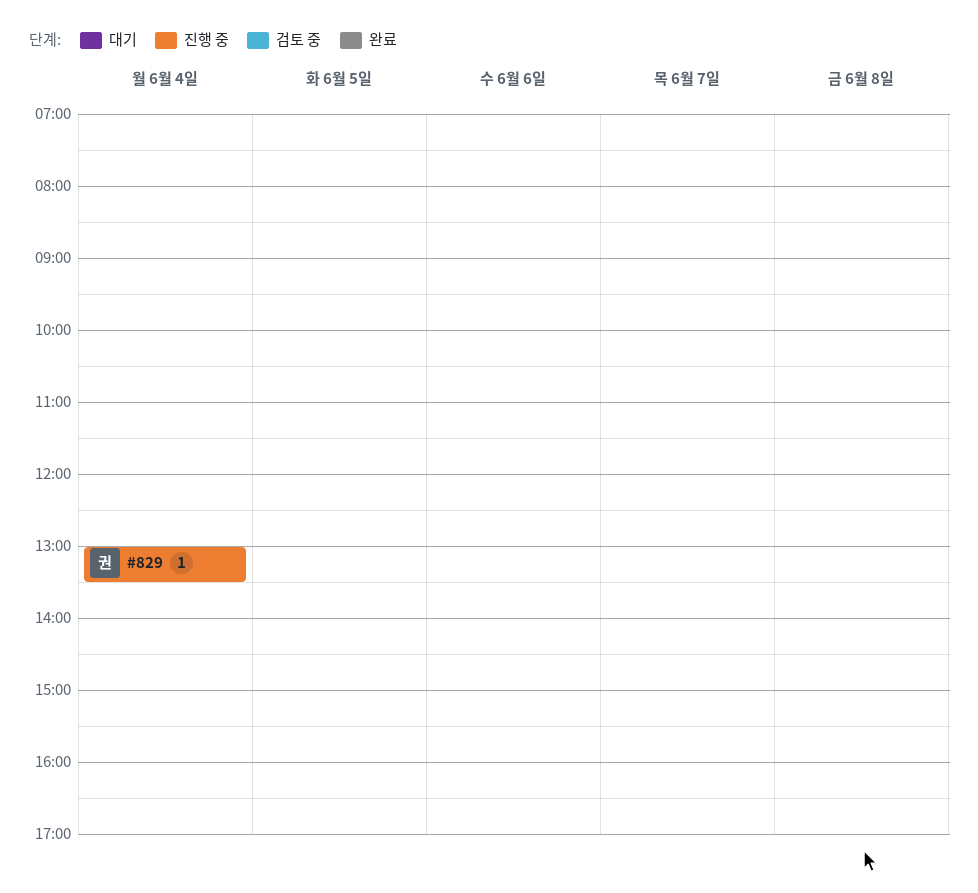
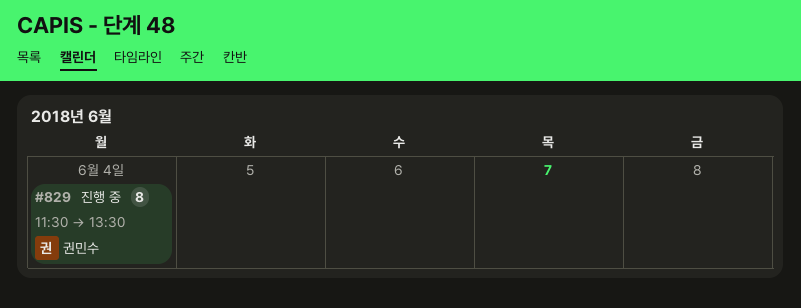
#829, estimate: 1 -> 8
#829, begins: 13:00 -> 11:30

